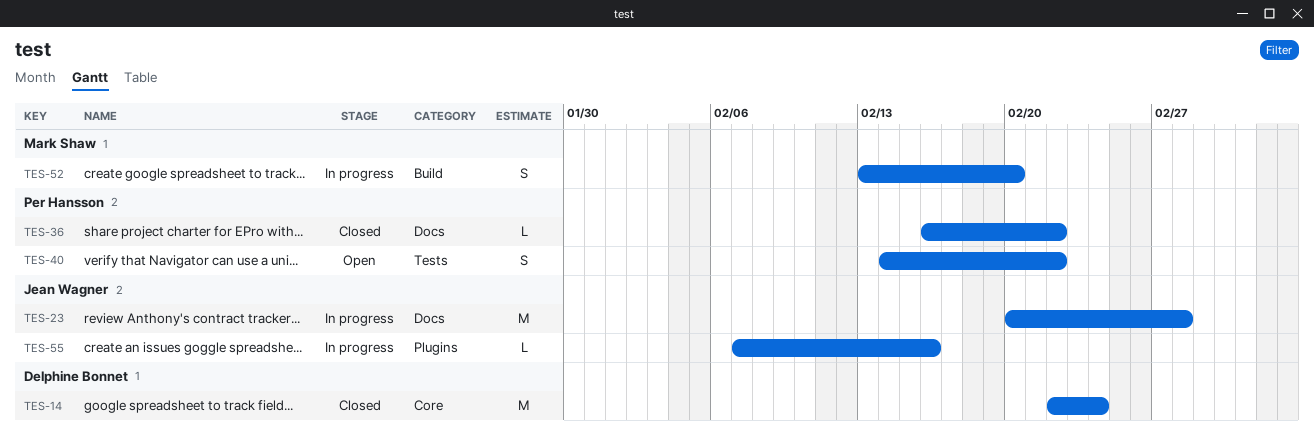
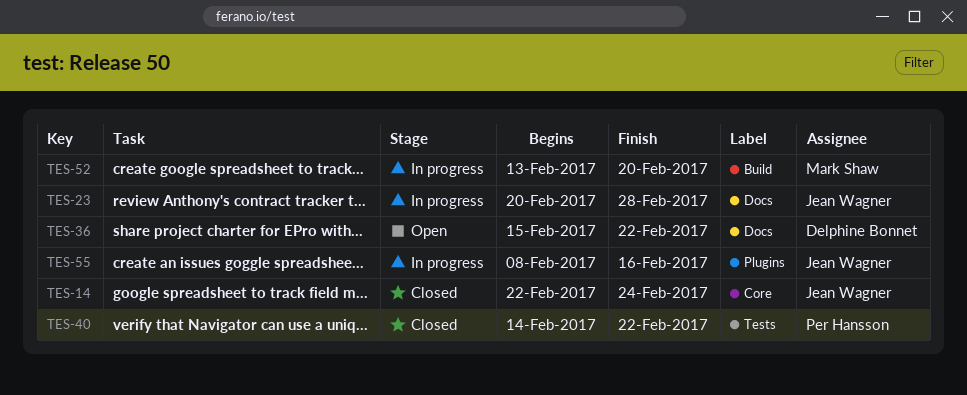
TES-14, owner: Delphine Bonnet -> Jean Wagner
TES-36, status: Closed -> Open
TES-36, owner: Per Hansson -> Delphine Bonnet
TES-36, start: Feb 16 -> Feb 15
TES-40, status: Open -> Closed
TES-55, start: Feb 7 -> Feb 8

